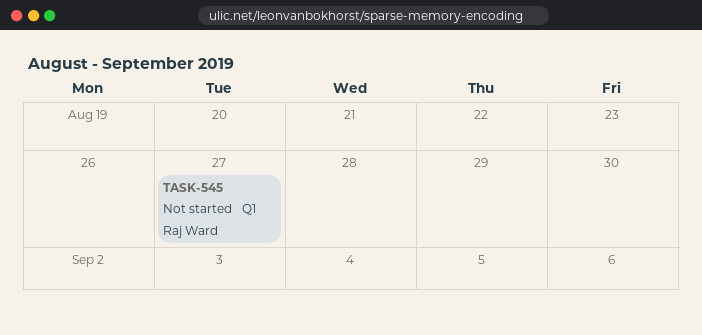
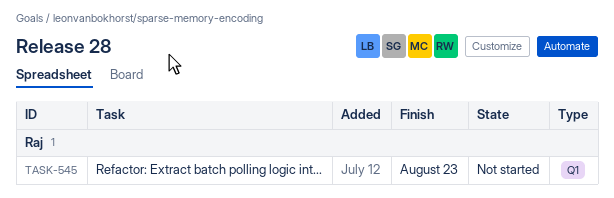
TASK-545, due: Aug 27 -> Aug 23

